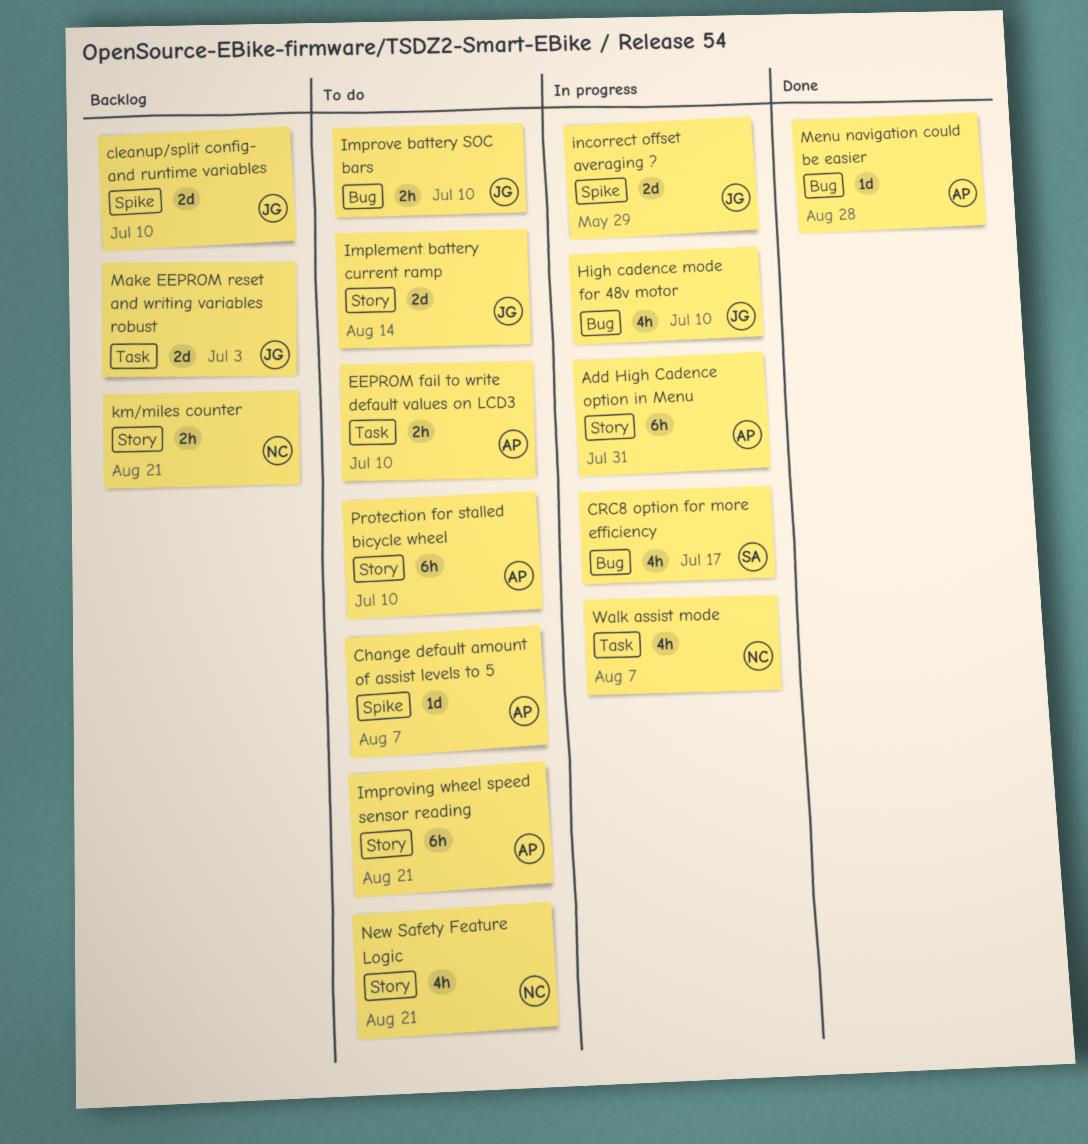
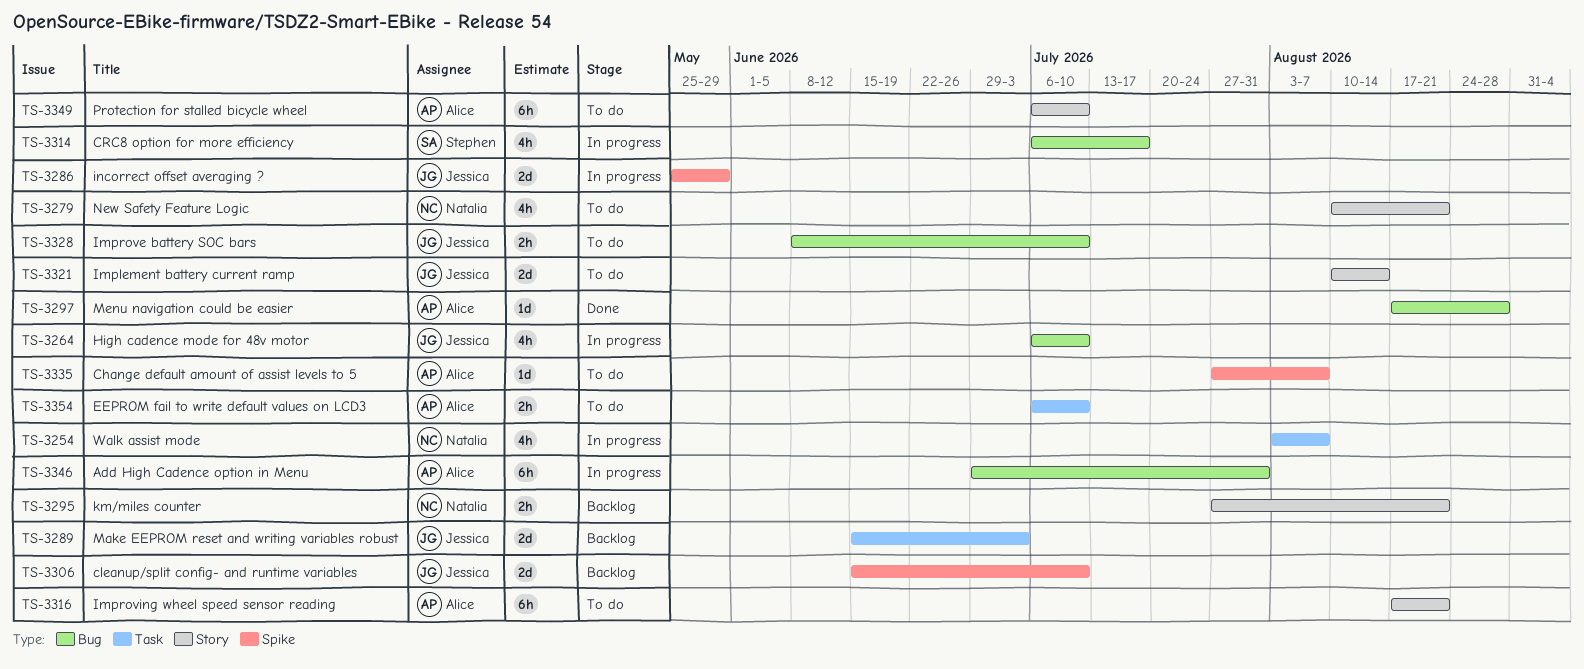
Add High Cadence option in Menu, label: Story -> Bug

